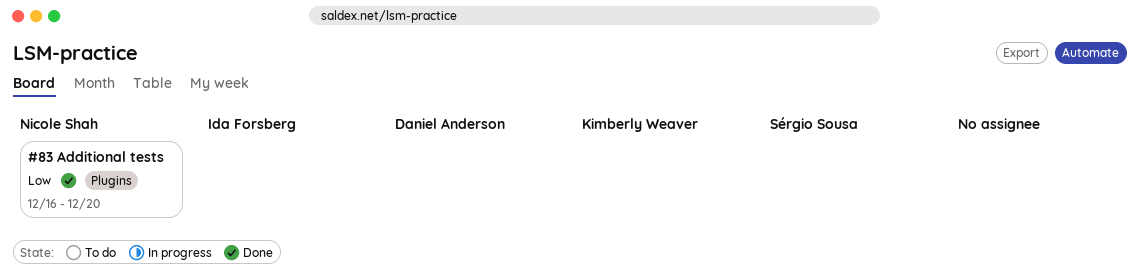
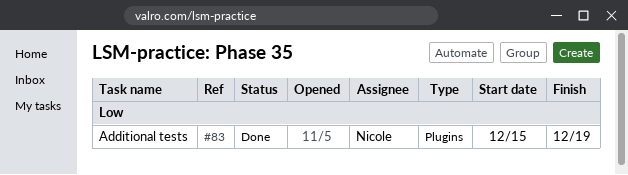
#83, start: Dec 16 -> Dec 15
#83, due: Dec 20 -> Dec 19

